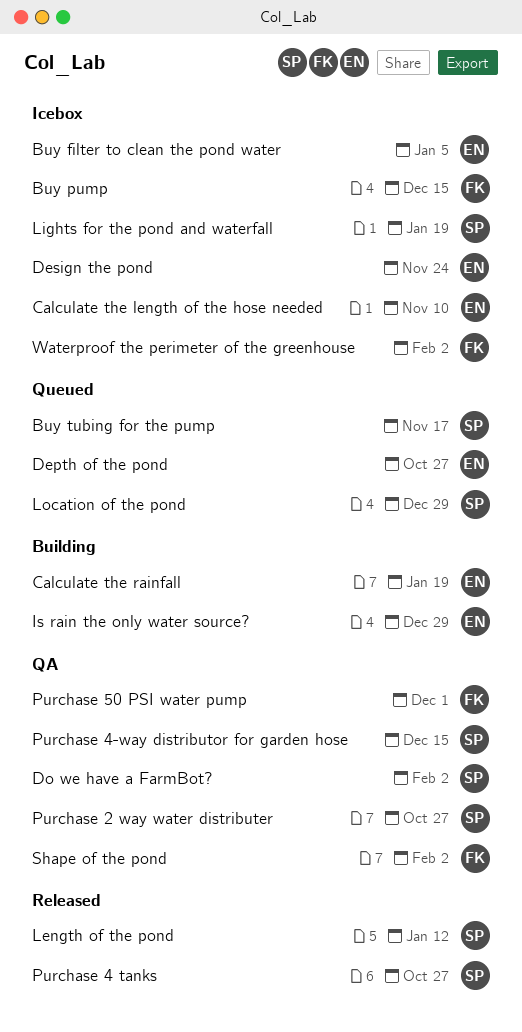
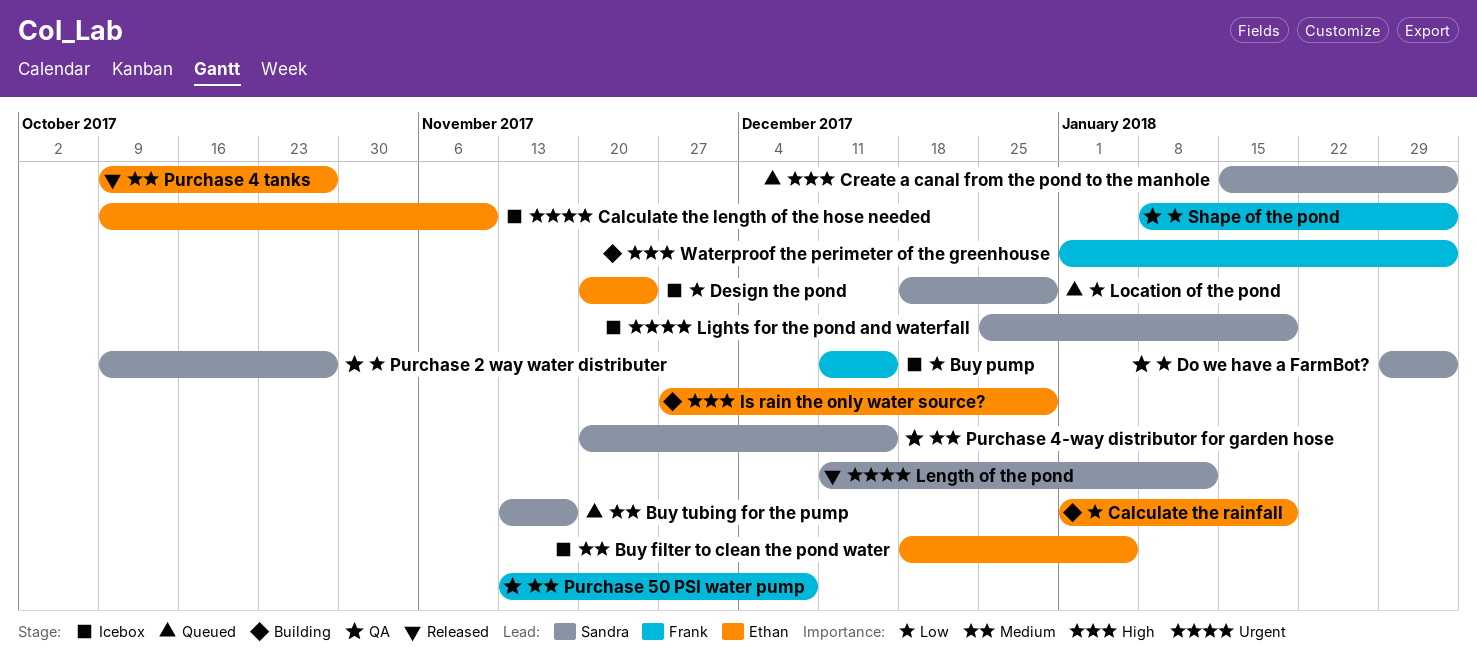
Create a canal from the pond to the manhole: none -> present
Depth of the pond: present -> none
Purchase 4 tanks, owner: Sandra -> Ethan
Purchase 50 PSI water pump, due: Dec 1 -> Dec 8
Waterproof the perimeter of the greenhouse, status: Icebox -> Building

